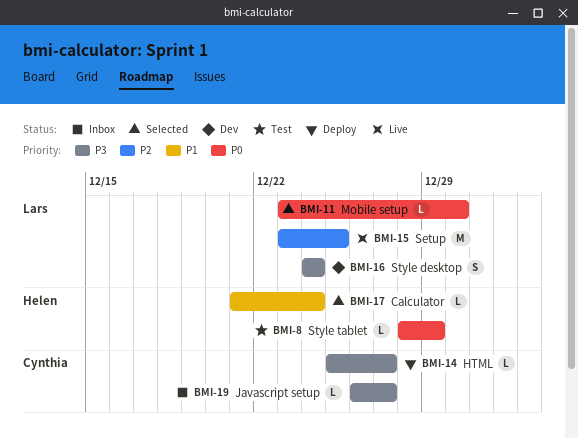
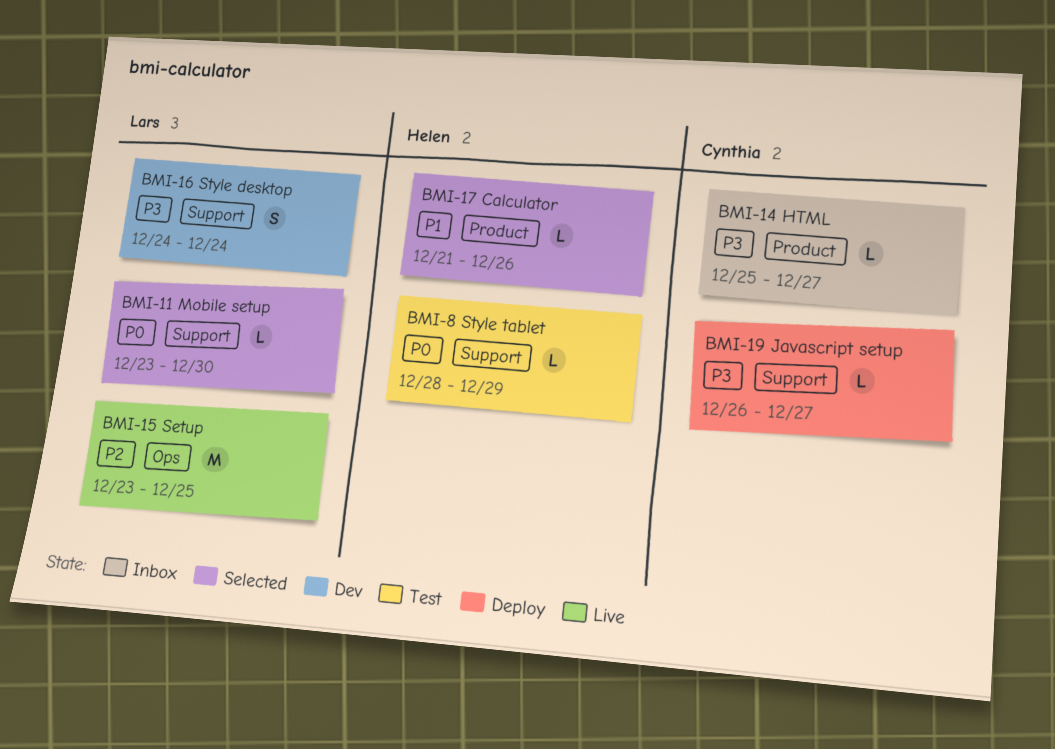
BMI-14, status: Deploy -> Inbox
BMI-17, due: Dec 24 -> Dec 26
BMI-19, status: Inbox -> Deploy

